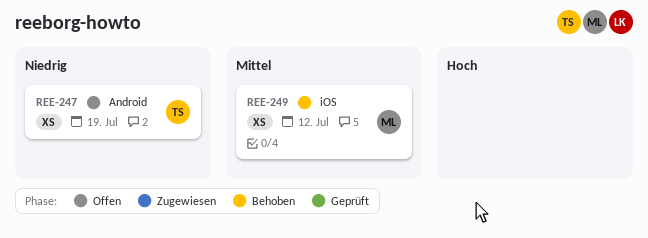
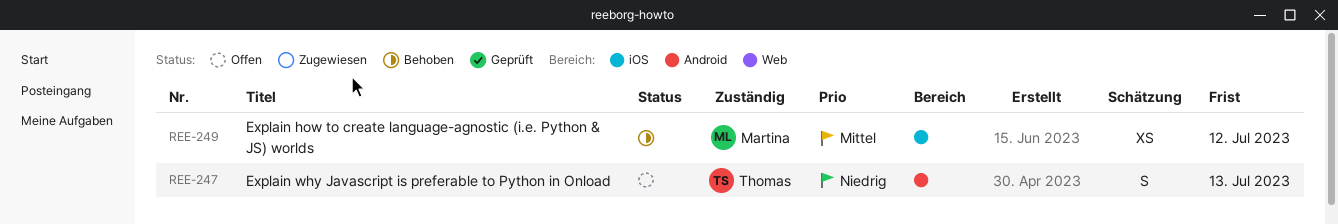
REE-247, estimate: XS -> S
REE-247, due: Jul 19 -> Jul 13

